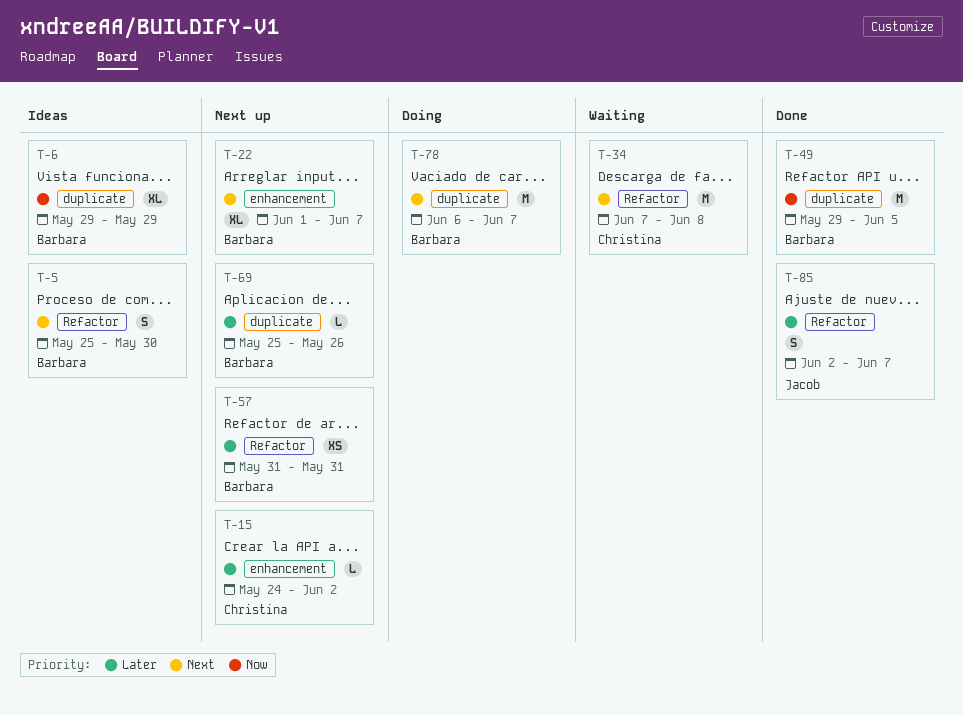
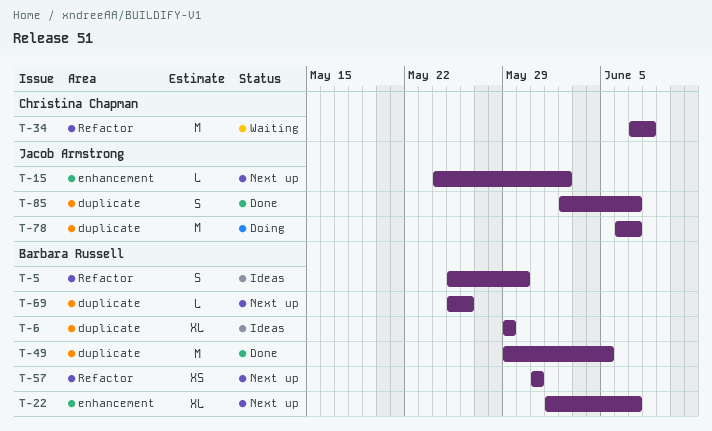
T-15, owner: Christina Chapman -> Jacob Armstrong
T-78, owner: Barbara Russell -> Jacob Armstrong
T-85, label: Refactor -> duplicate

